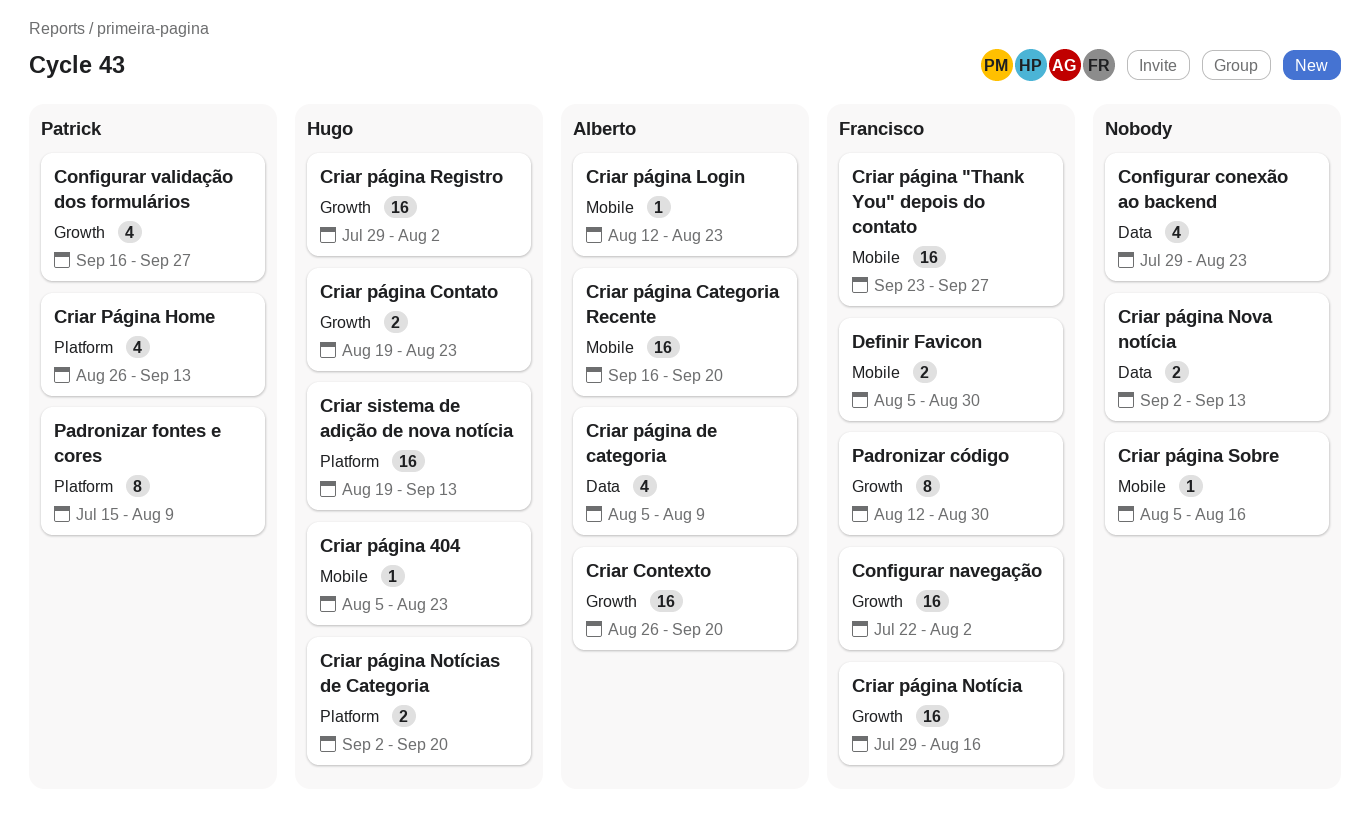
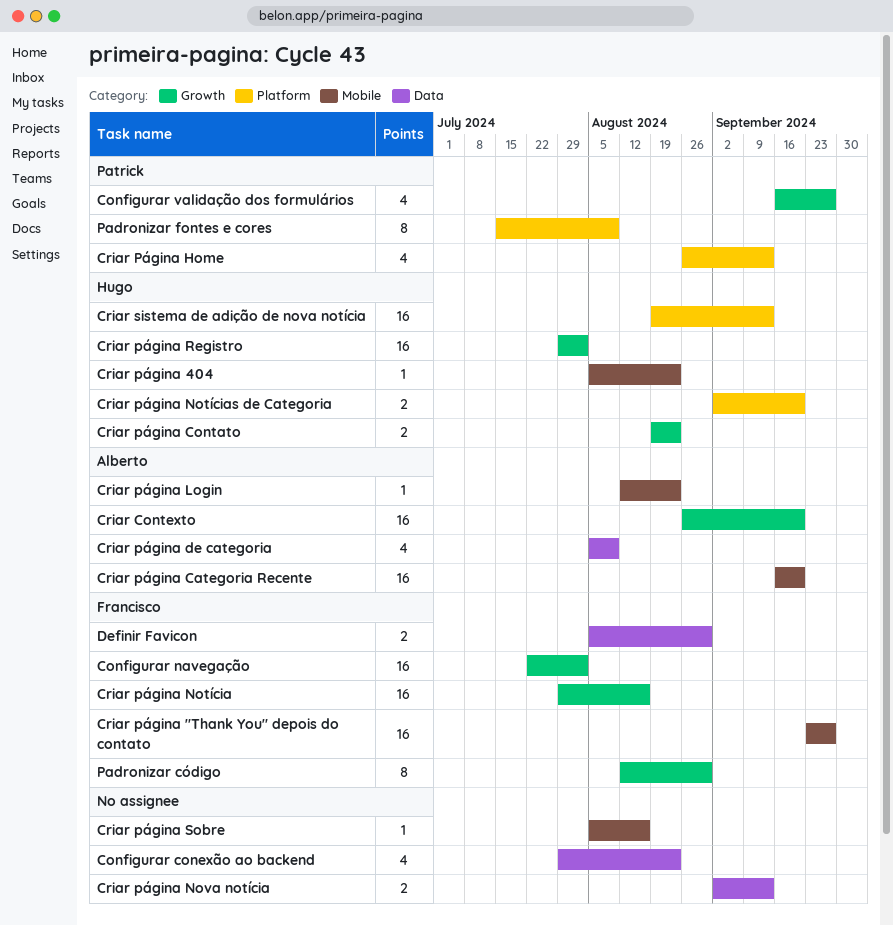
Definir Favicon, label: Mobile -> Data

